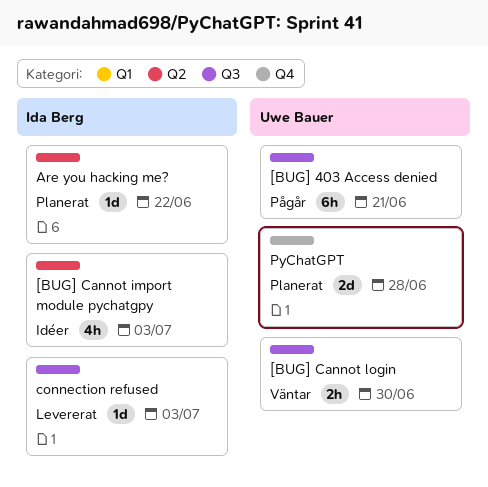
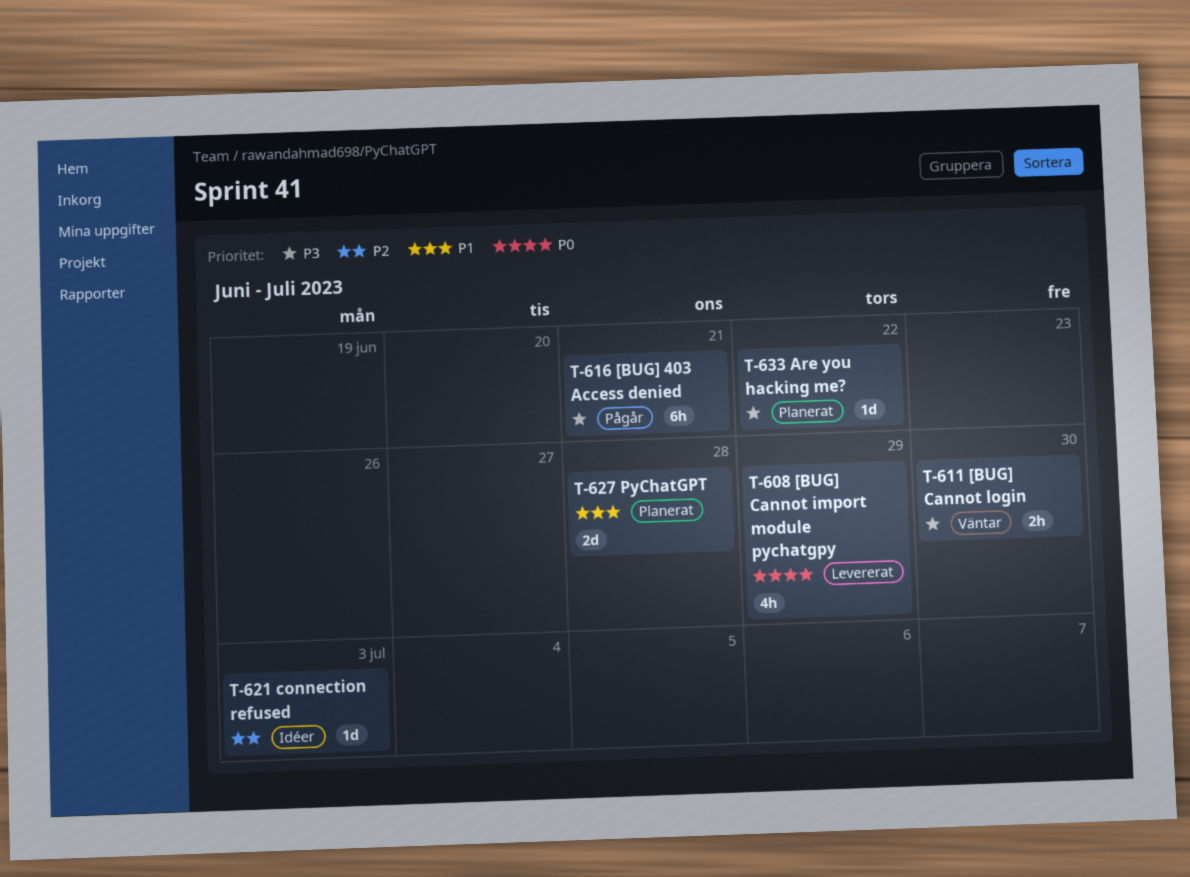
[BUG] Cannot import module pychatgpy, status: Idéer -> Levererat
[BUG] Cannot import module pychatgpy, due: Jul 3 -> Jun 29
connection refused, status: Levererat -> Idéer

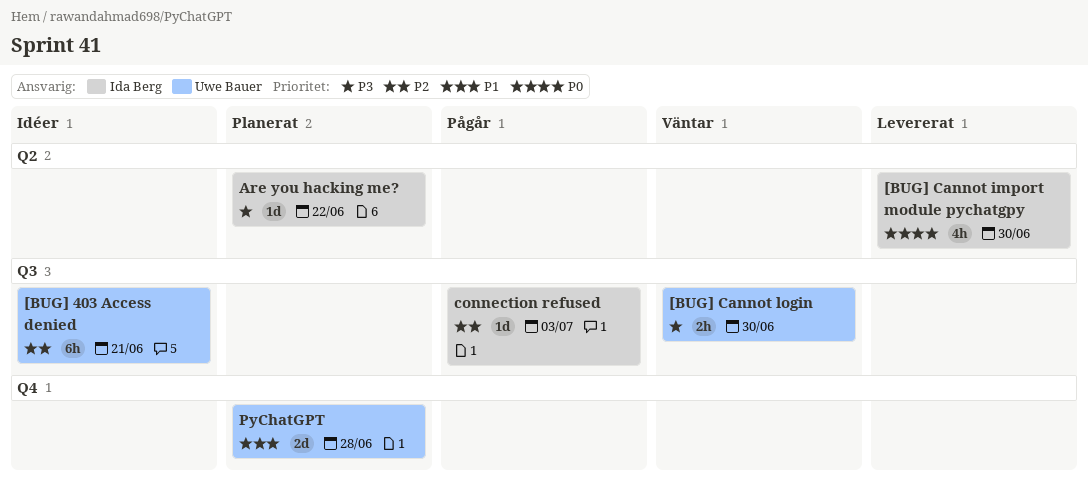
[BUG] 403 Access denied, status: Pågår -> Idéer
[BUG] 403 Access denied, priority: P3 -> P2
[BUG] Cannot import module pychatgpy, due: Jun 29 -> Jun 30
connection refused, status: Idéer -> Pågår

